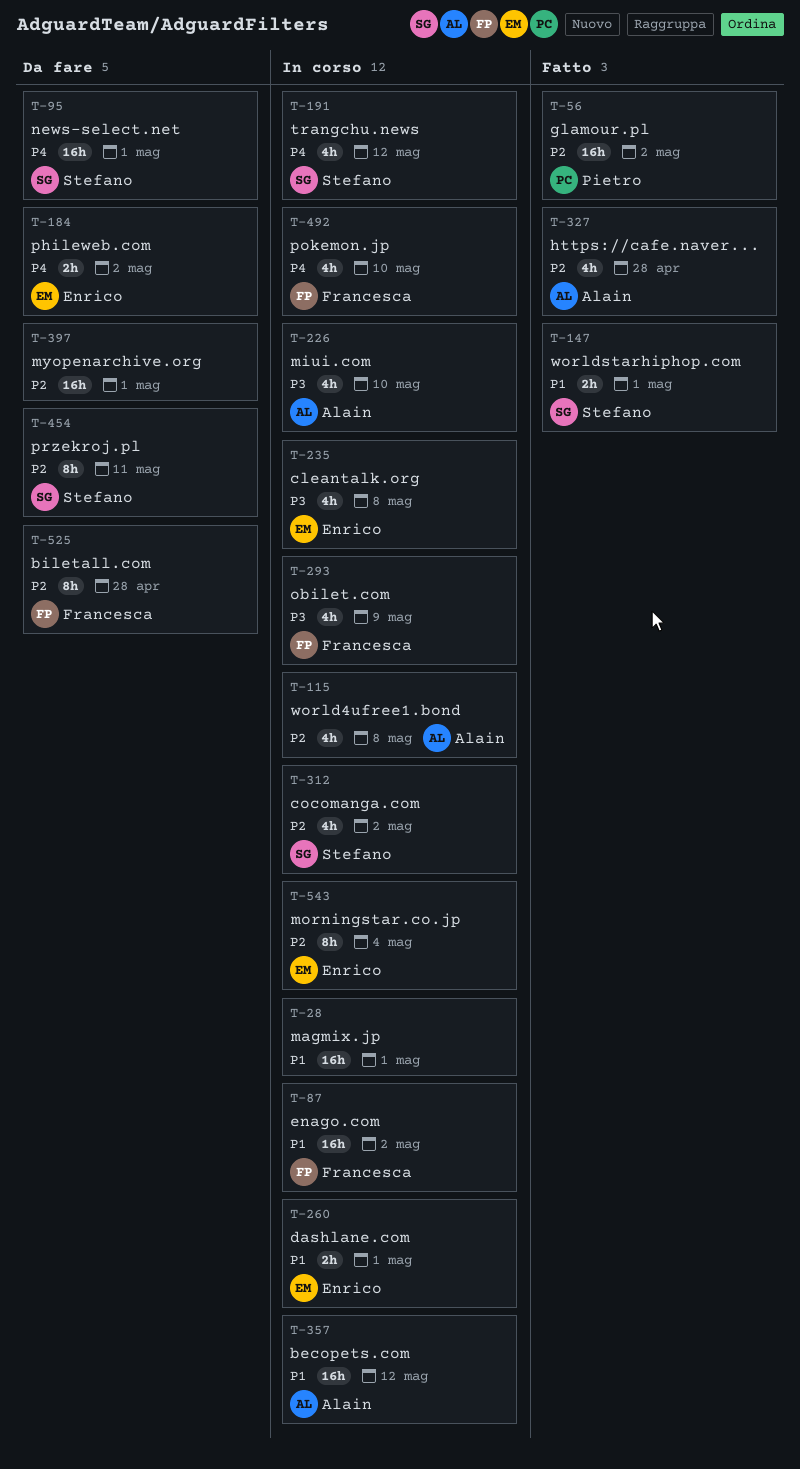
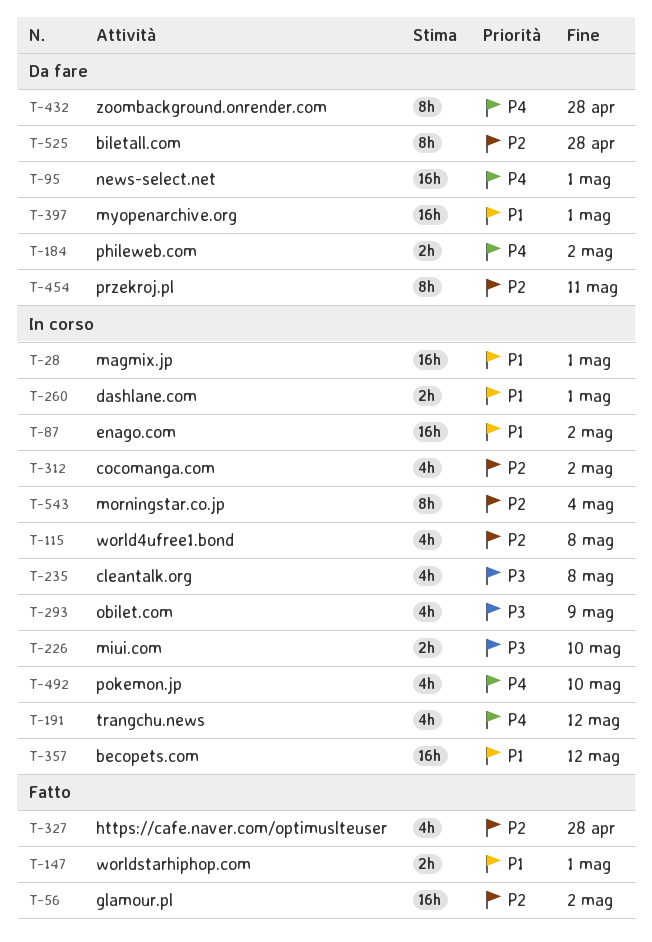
T-226, estimate: 4h -> 2h
T-397, priority: P2 -> P1
T-432: none -> present

